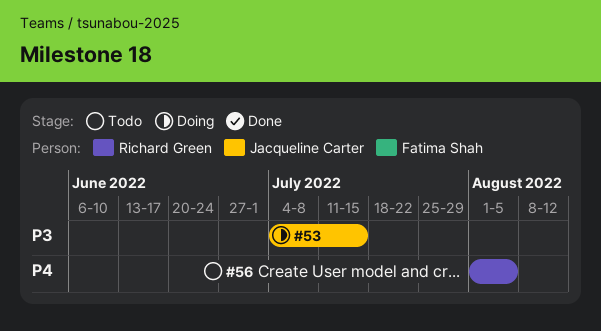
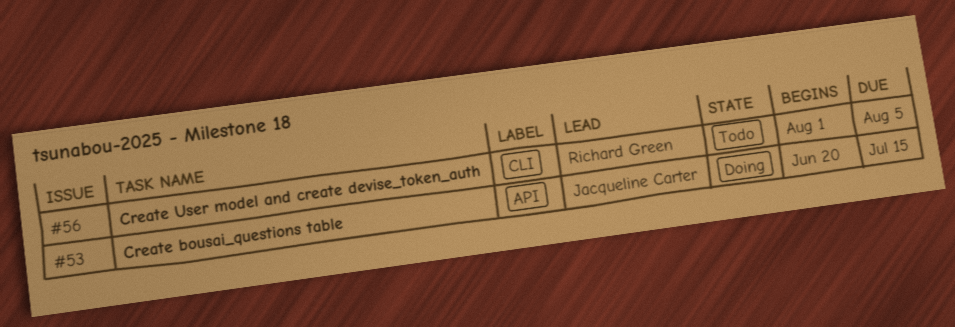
#53, start: Jul 4 -> Jun 20

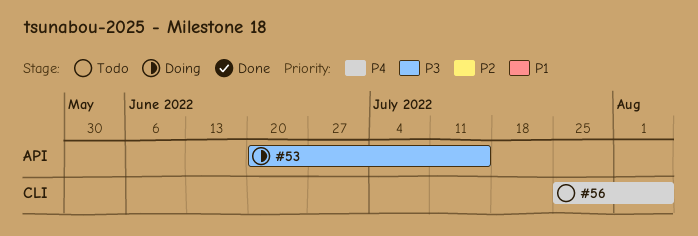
#56, start: Aug 1 -> Jul 25

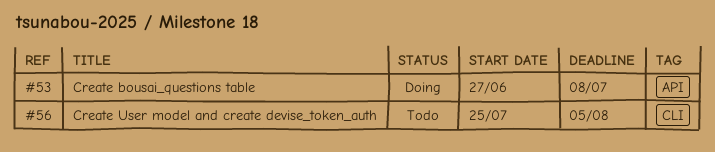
#53, start: Jun 20 -> Jun 27
#53, due: Jul 15 -> Jul 8

